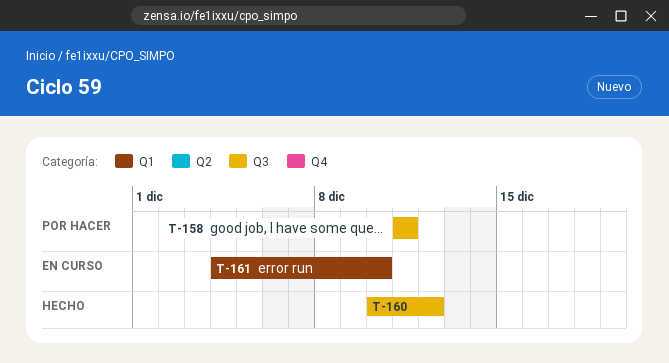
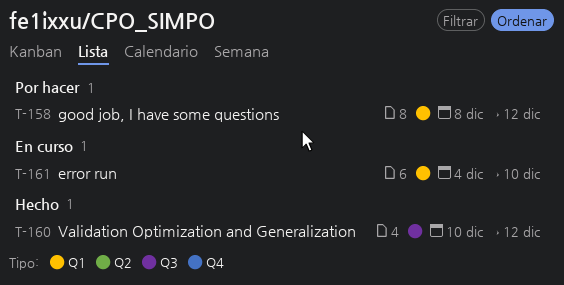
T-158, label: Q3 -> Q1
T-158, start: Dec 11 -> Dec 8
T-158, due: Dec 11 -> Dec 12

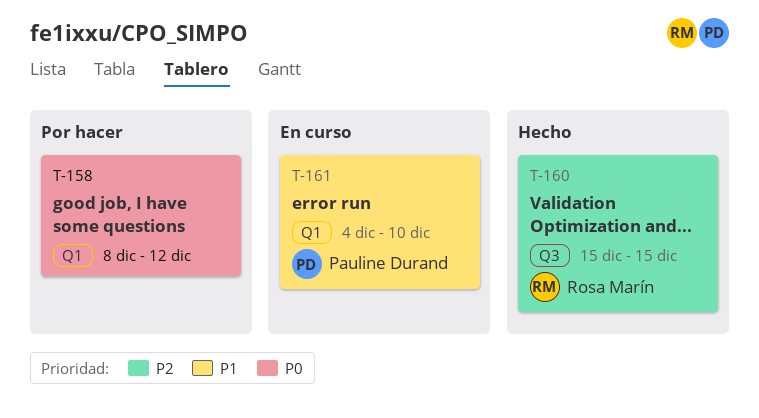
T-160, start: Dec 10 -> Dec 15
T-160, due: Dec 12 -> Dec 15

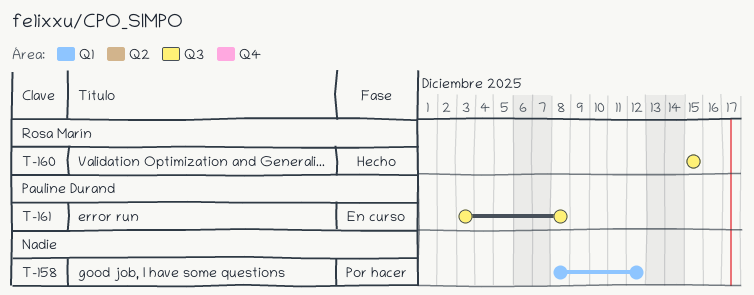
T-161, label: Q1 -> Q3
T-161, start: Dec 4 -> Dec 3
T-161, due: Dec 10 -> Dec 8

